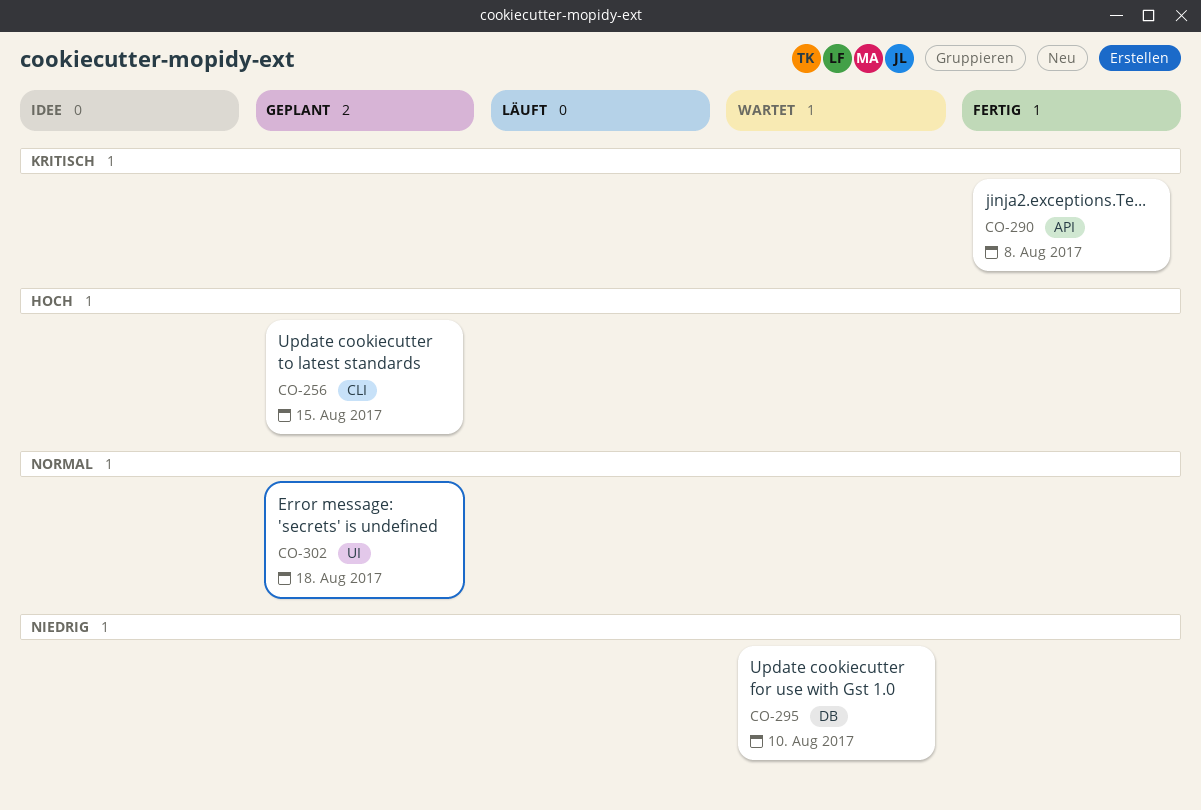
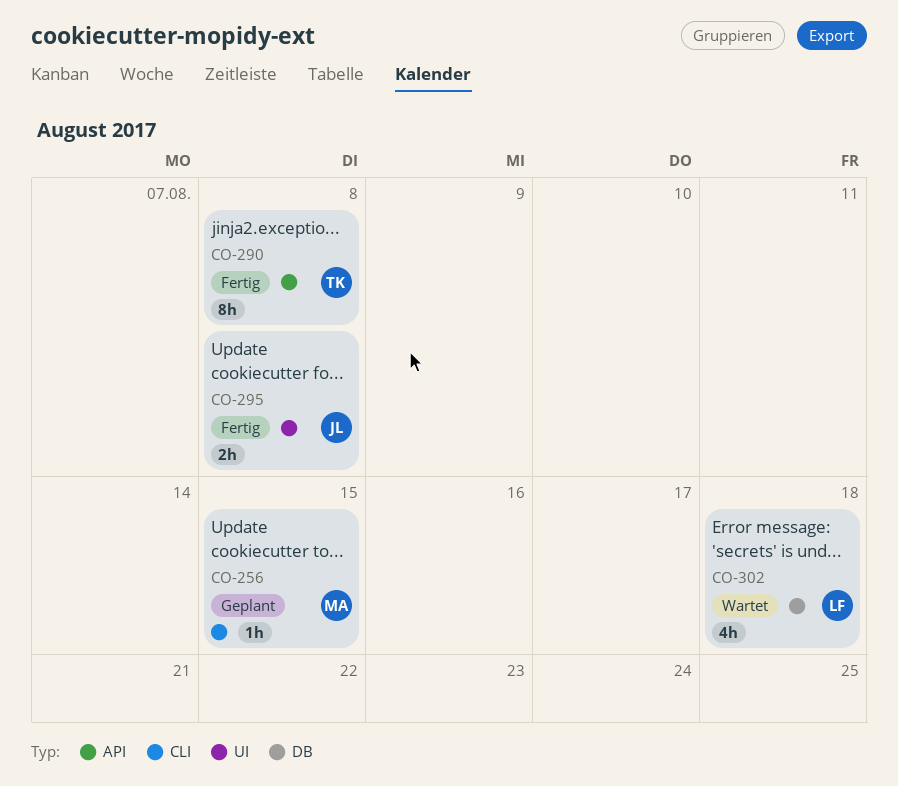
CO-295, status: Wartet -> Fertig
CO-295, label: DB -> UI
CO-295, due: Aug 10 -> Aug 8
CO-302, status: Geplant -> Wartet
CO-302, label: UI -> DB

